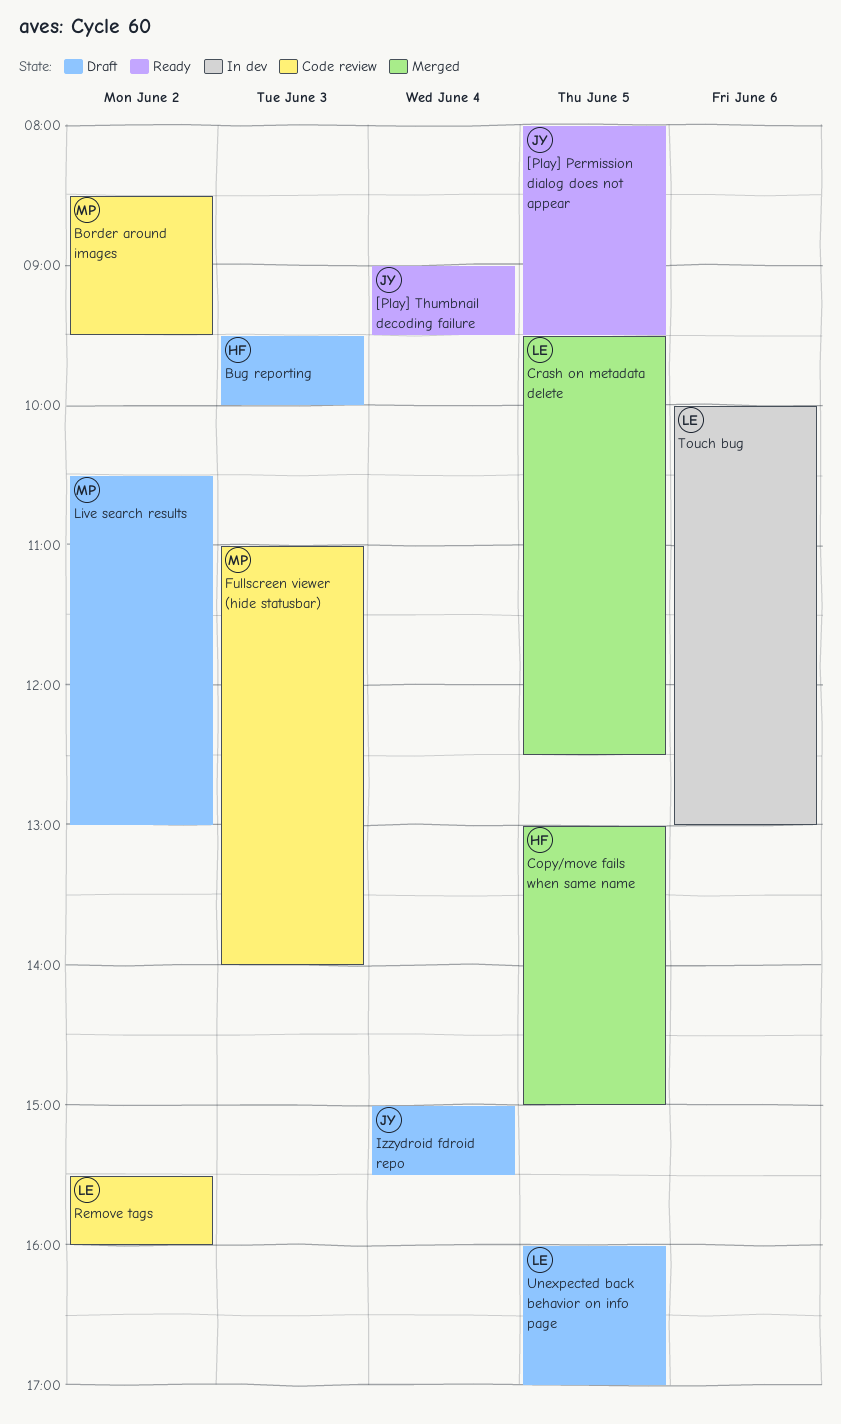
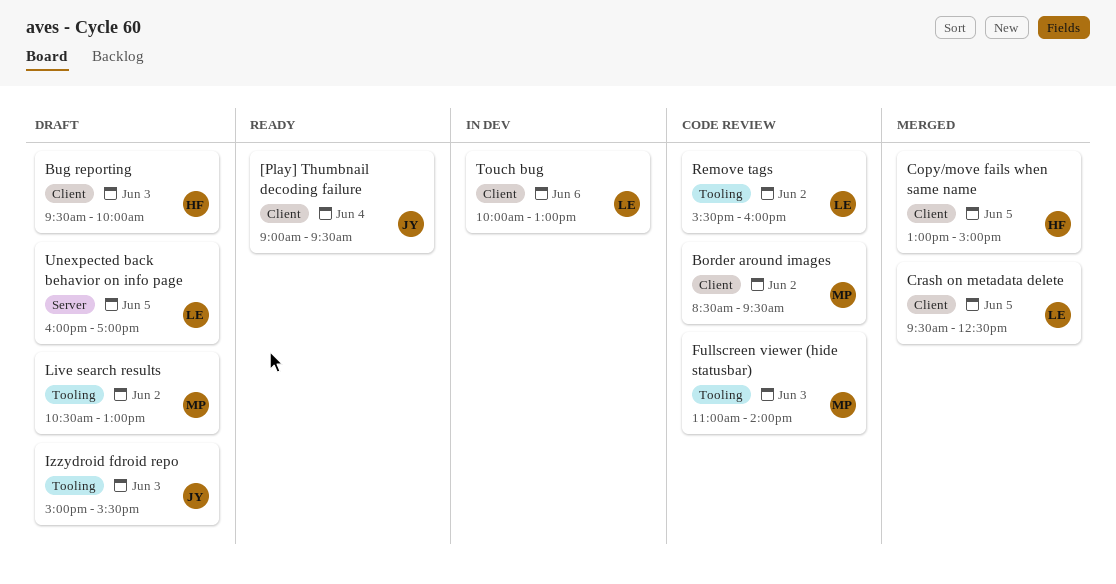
[Play] Permission dialog does not appear: present -> none
Izzydroid fdroid repo, day: Jun 4 -> Jun 3

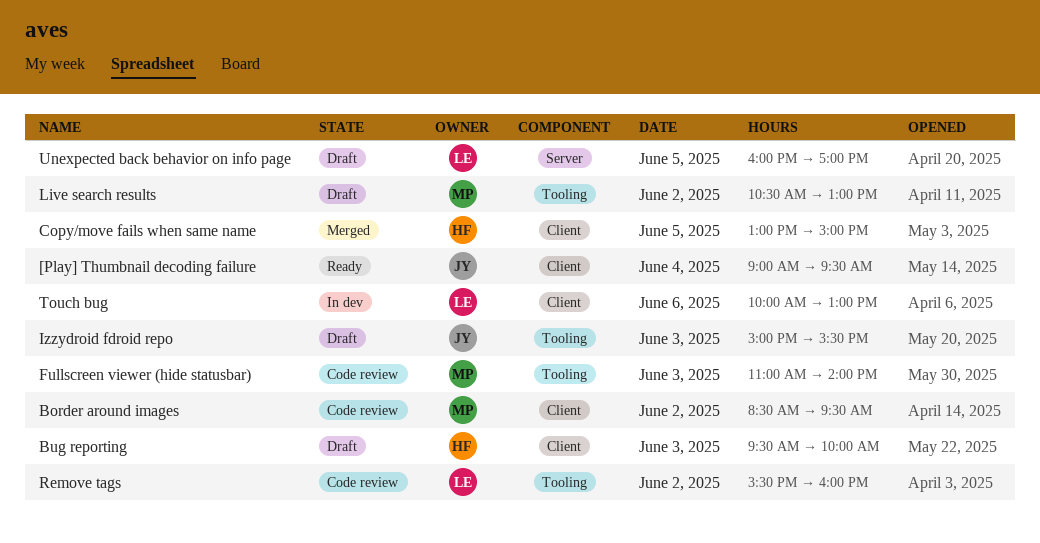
Crash on metadata delete: present -> none

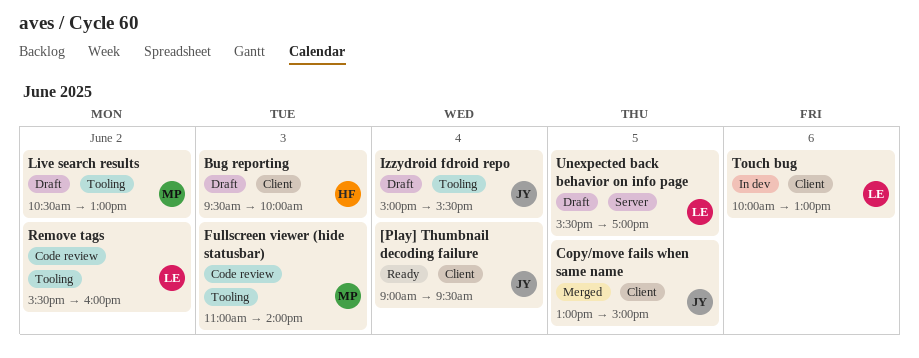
Border around images: present -> none
Copy/move fails when same name, owner: HF -> JY
Izzydroid fdroid repo, day: Jun 3 -> Jun 4
Unexpected back behavior on info page, begins: 16:00 -> 15:30

